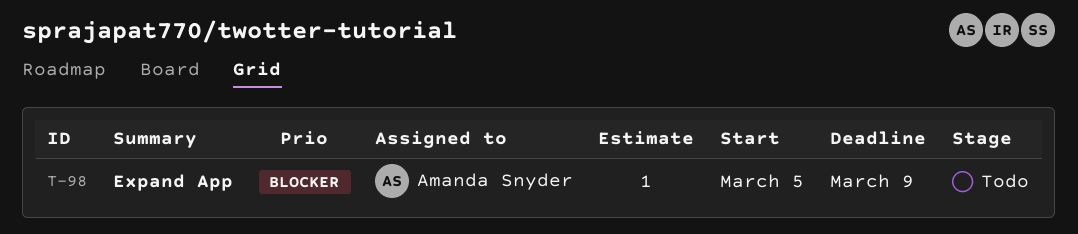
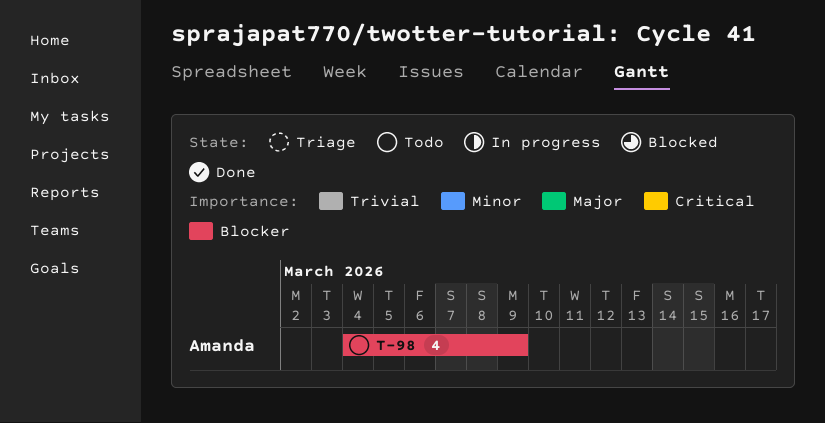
T-98, estimate: 1 -> 4
T-98, start: Mar 5 -> Mar 4

